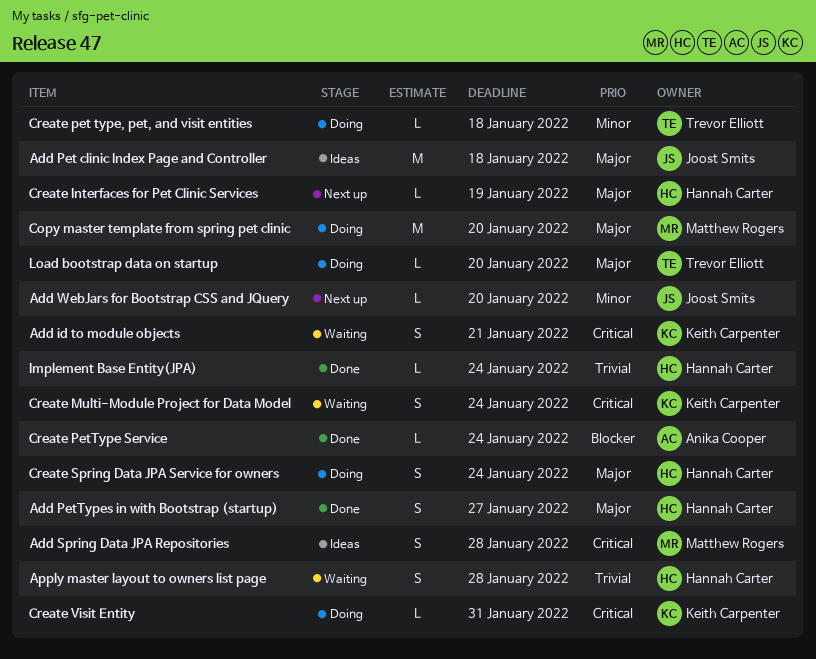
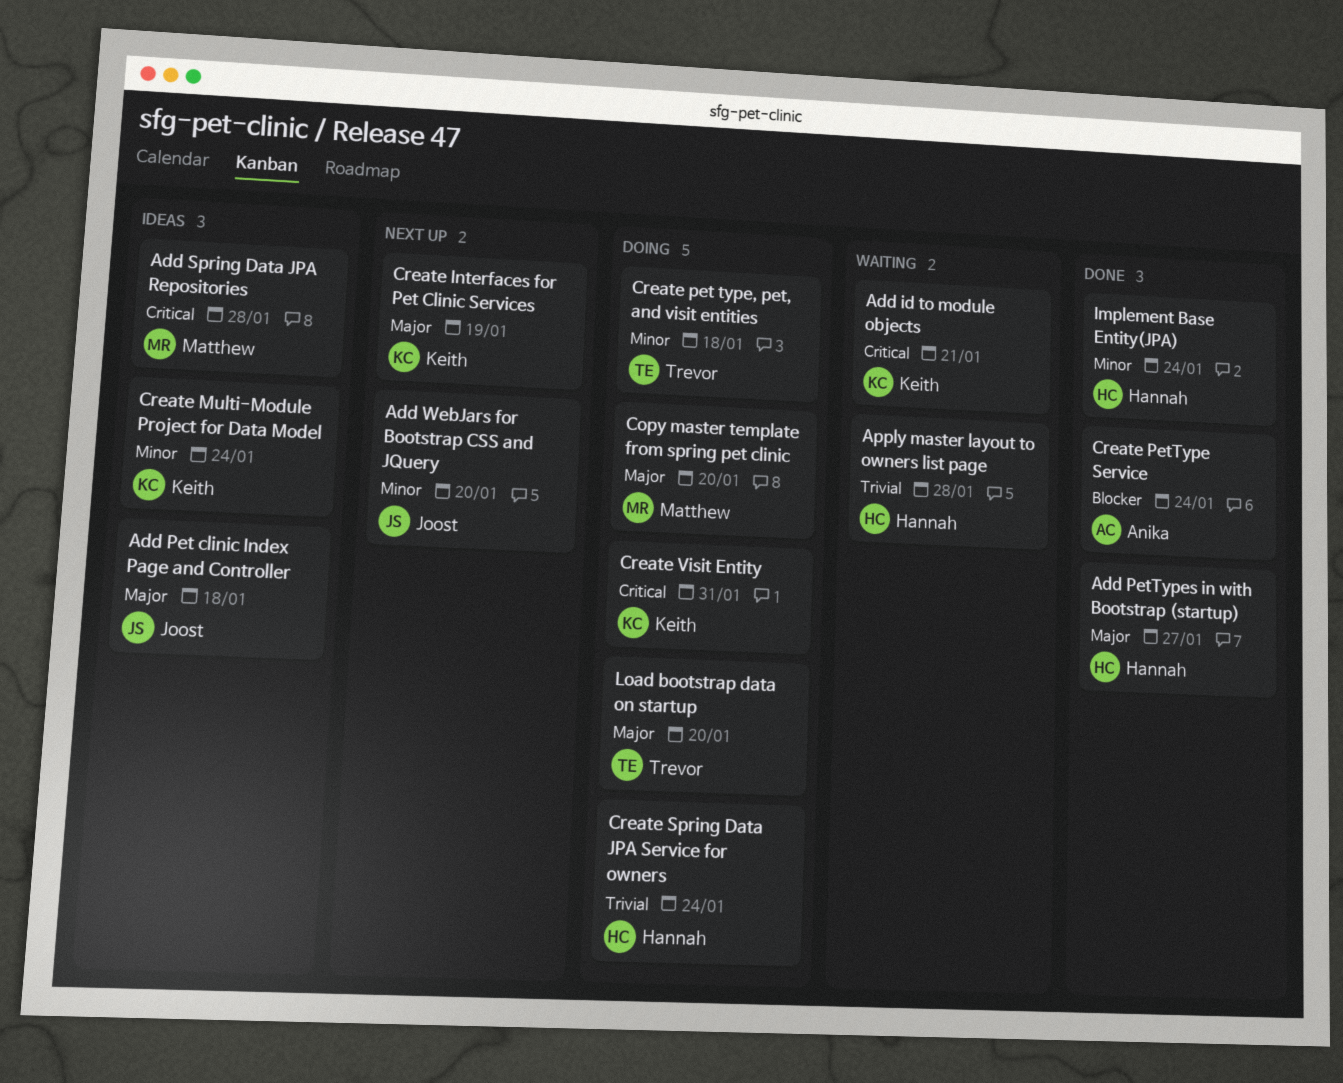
Create Interfaces for Pet Clinic Services, owner: Hannah Carter -> Keith Carpenter
Create Multi-Module Project for Data Model, status: Waiting -> Ideas
Create Multi-Module Project for Data Model, priority: Critical -> Minor
Create Spring Data JPA Service for owners, priority: Major -> Trivial
Implement Base Entity(JPA), priority: Trivial -> Minor

